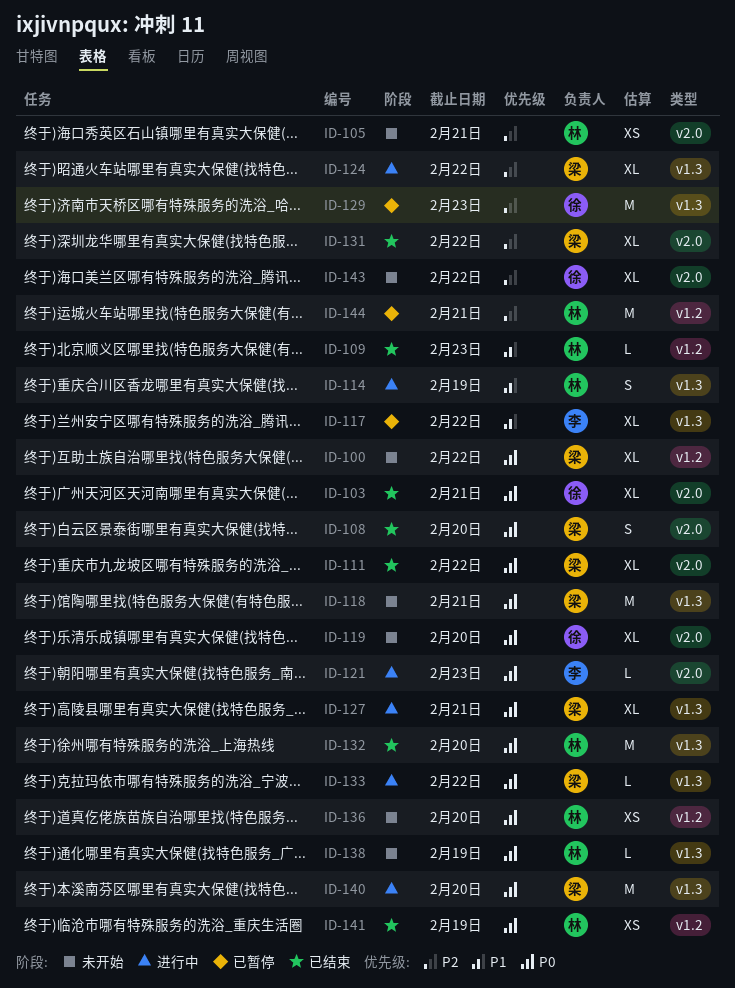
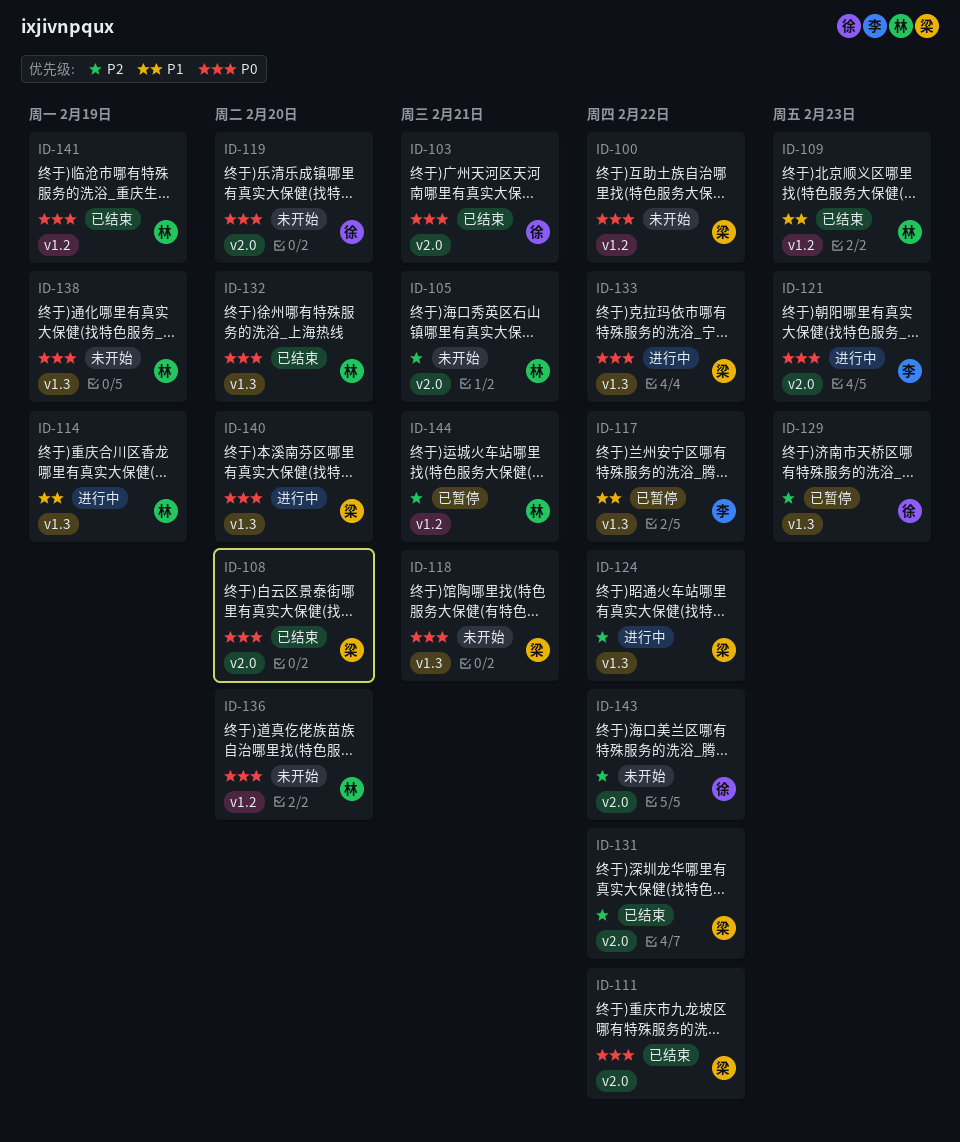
ID-127: present -> none

